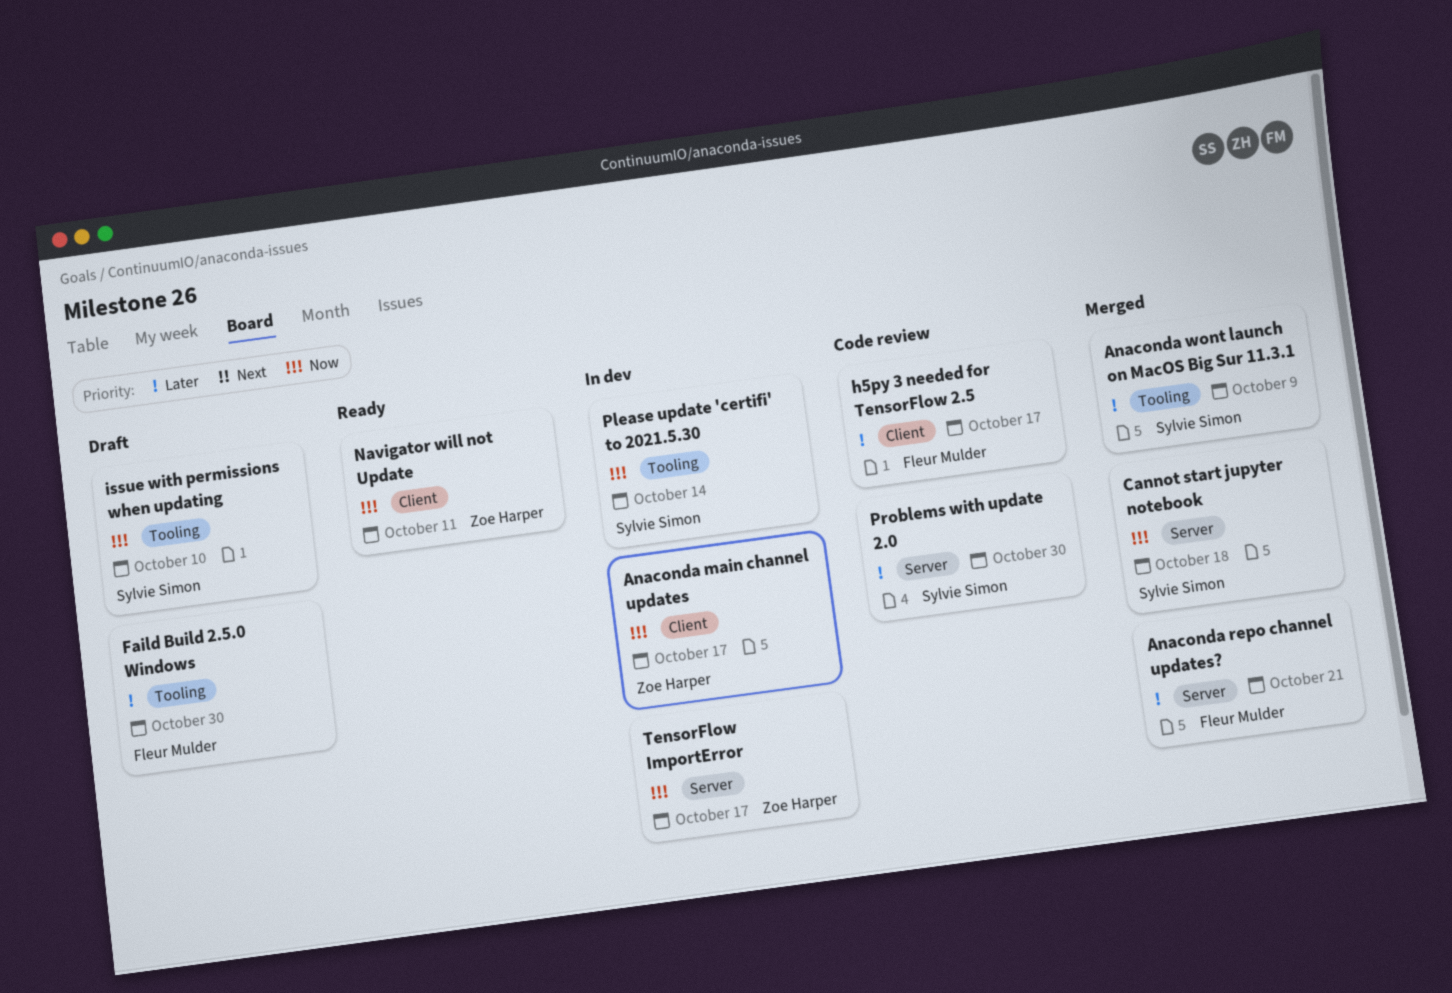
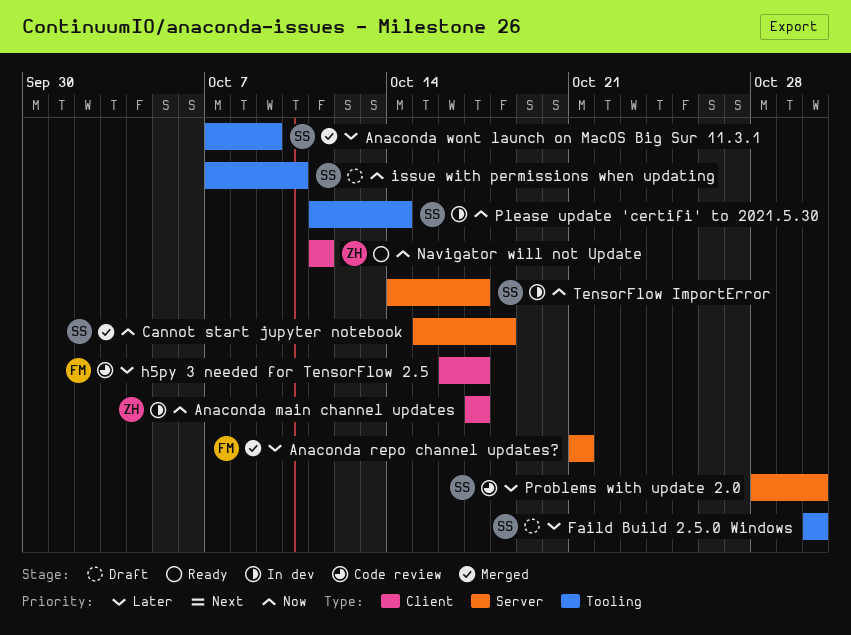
Faild Build 2.5.0 Windows, owner: Fleur Mulder -> Sylvie Simon
TensorFlow ImportError, owner: Zoe Harper -> Sylvie Simon

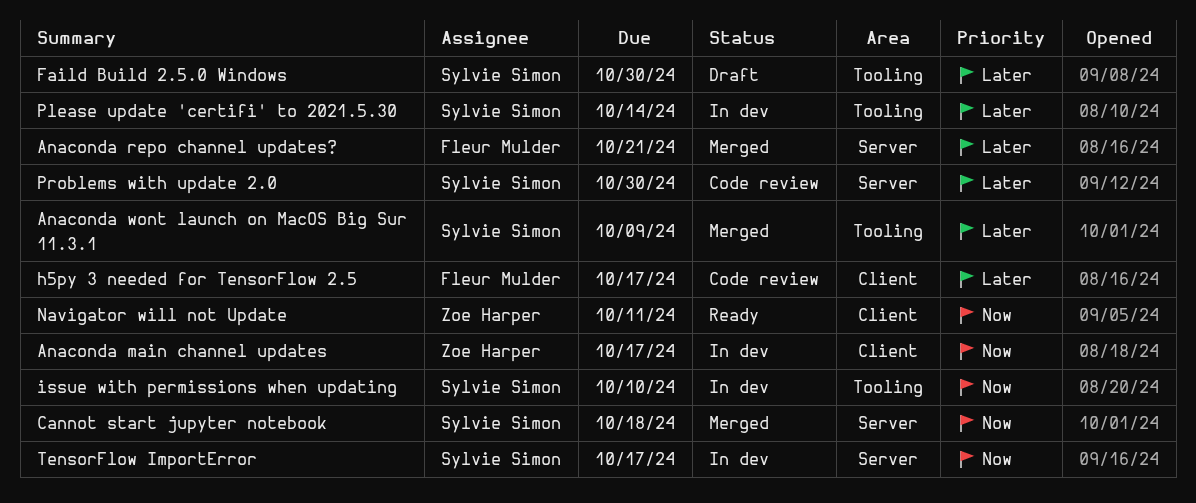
issue with permissions when updating, status: Draft -> In dev
Please update 'certifi' to 2021.5.30, priority: Now -> Later

